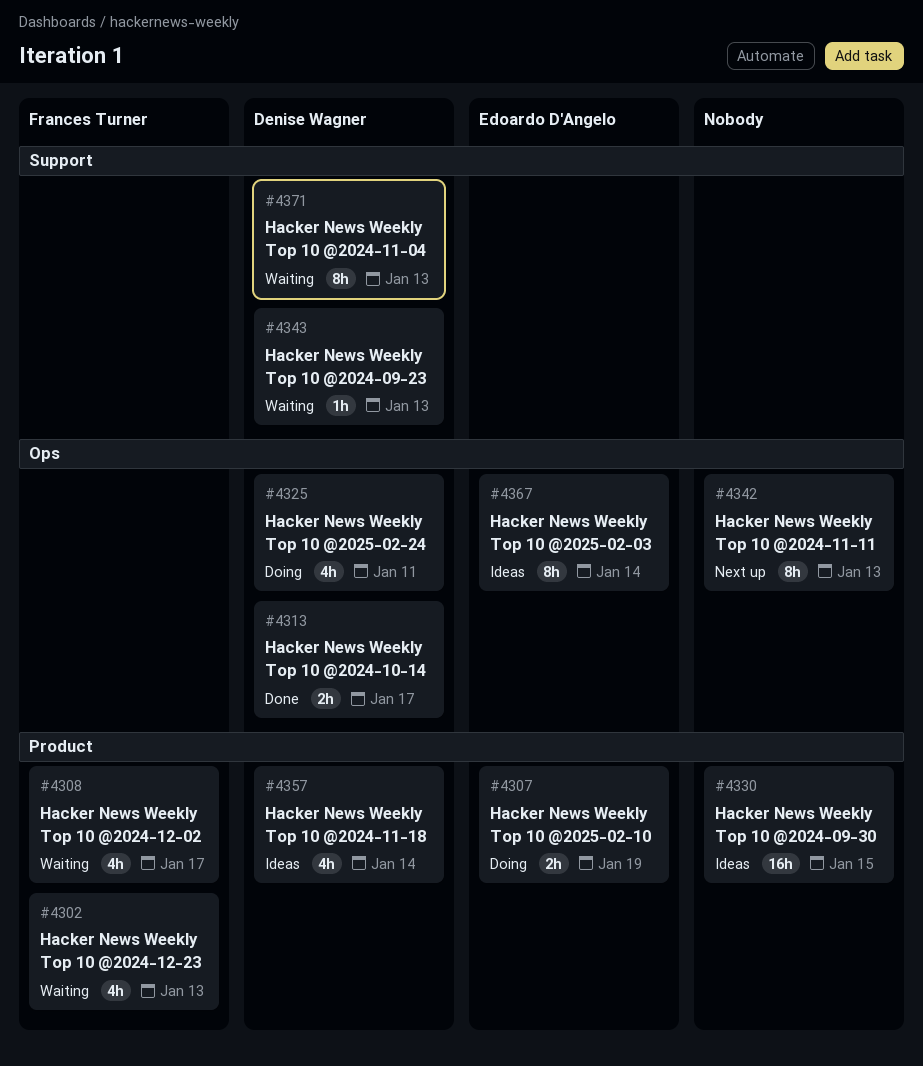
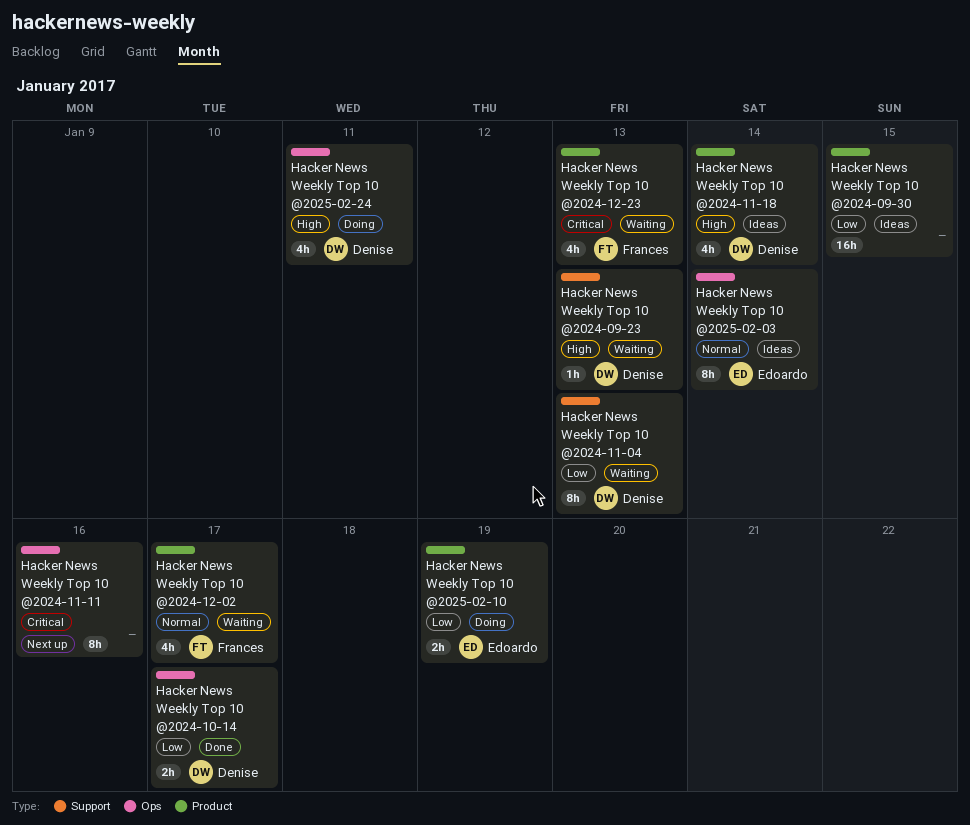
Hacker News Weekly Top 10 @2024-11-11, due: Jan 13 -> Jan 16

